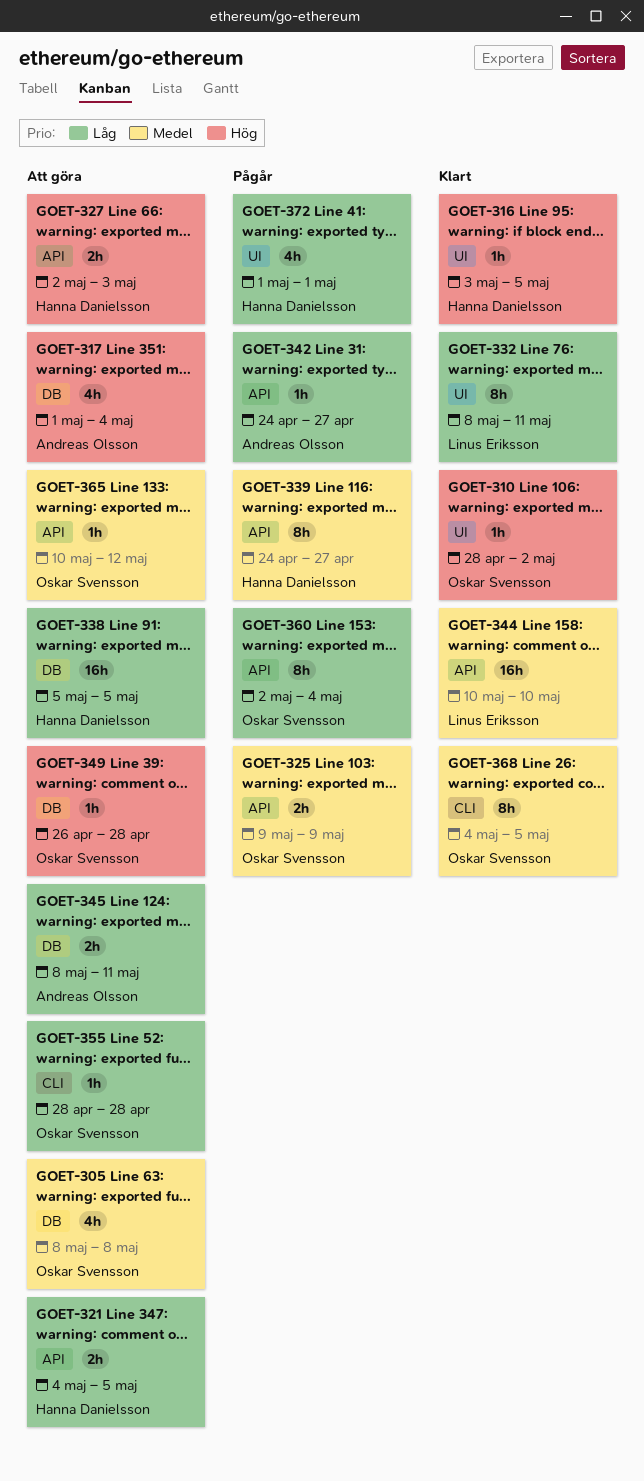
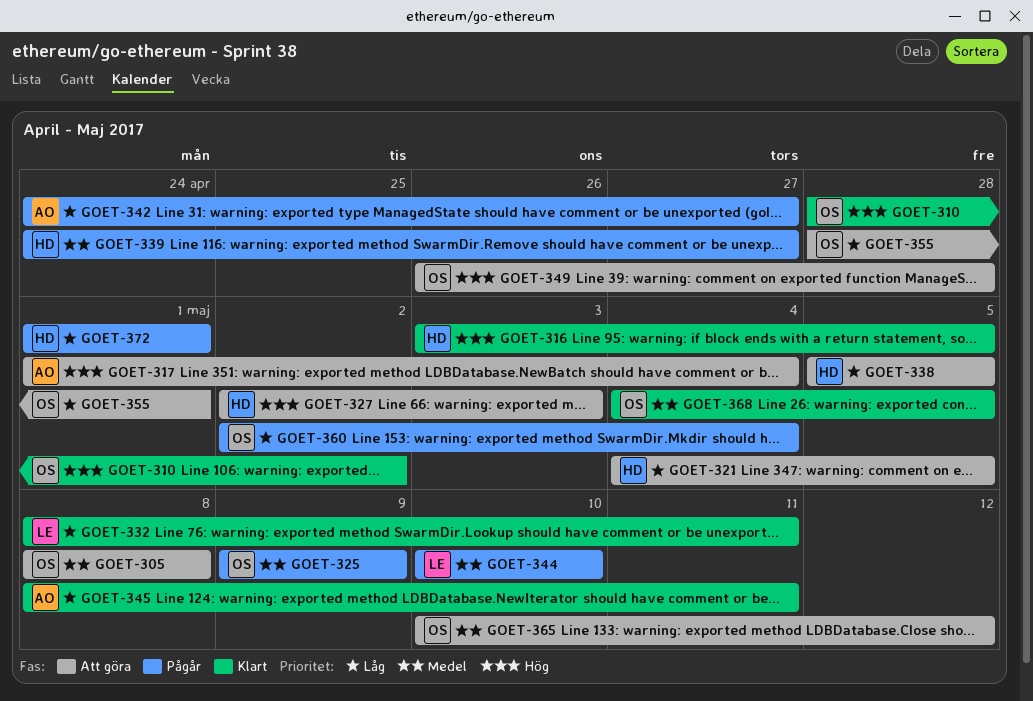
GOET-344, status: Klart -> Pågår
GOET-345, status: Att göra -> Klart
GOET-355, due: Apr 28 -> May 1

